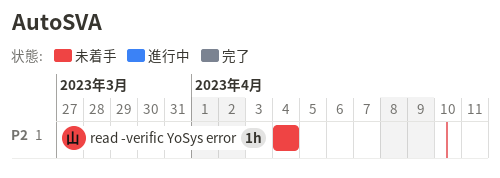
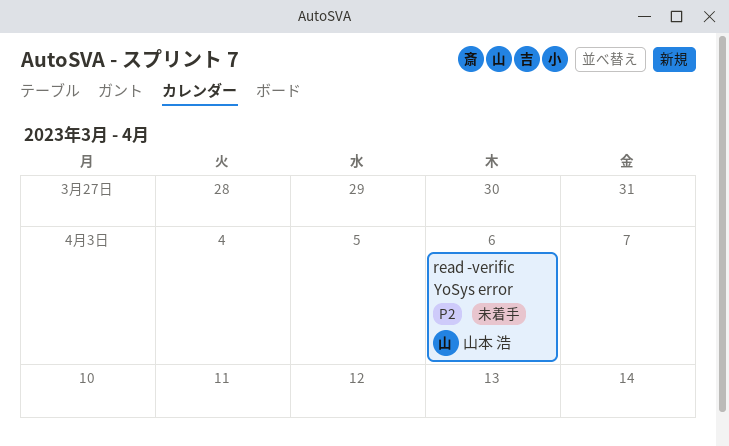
read -verific YoSys error, due: Apr 4 -> Apr 6

